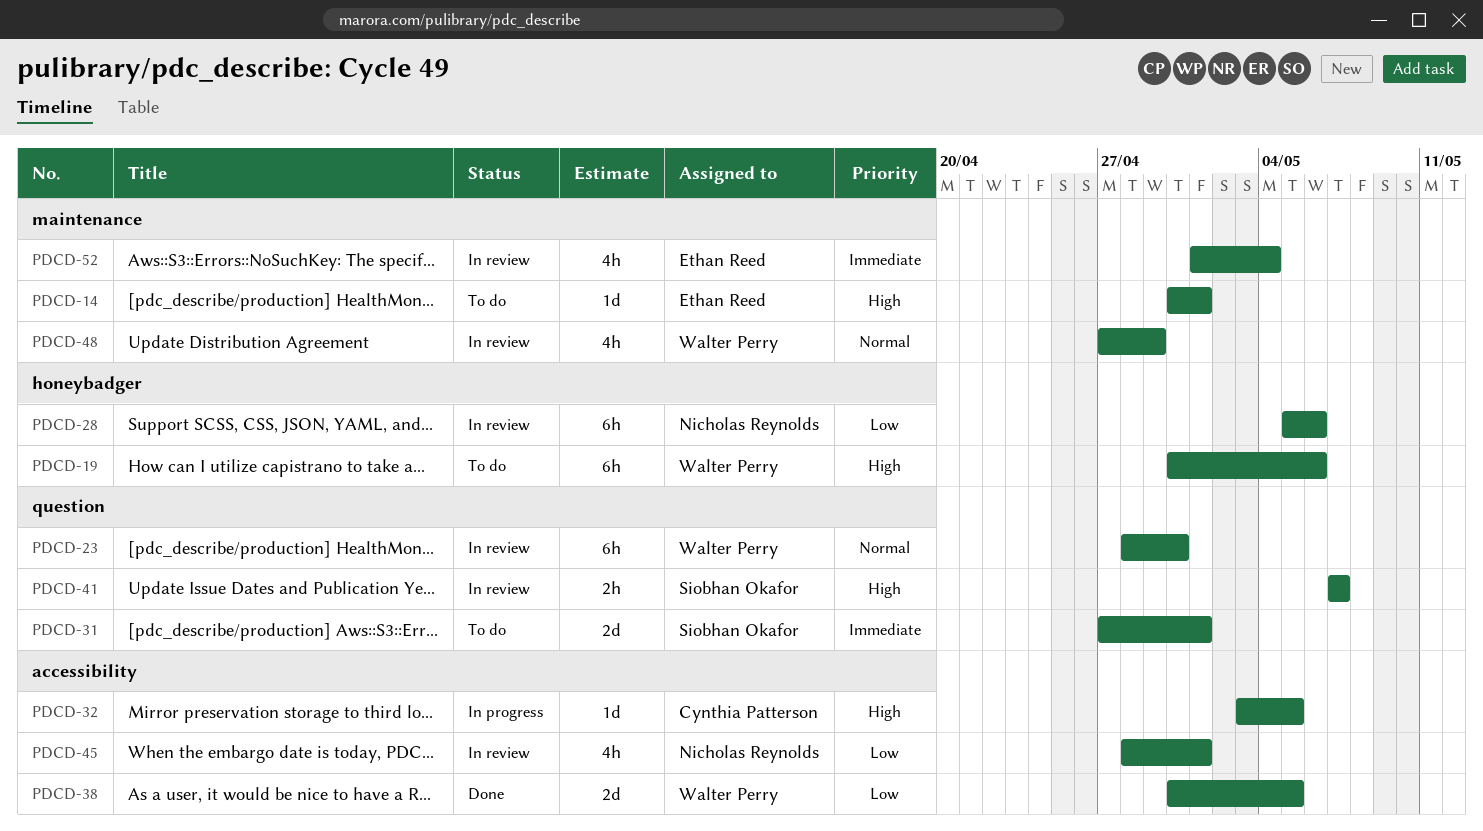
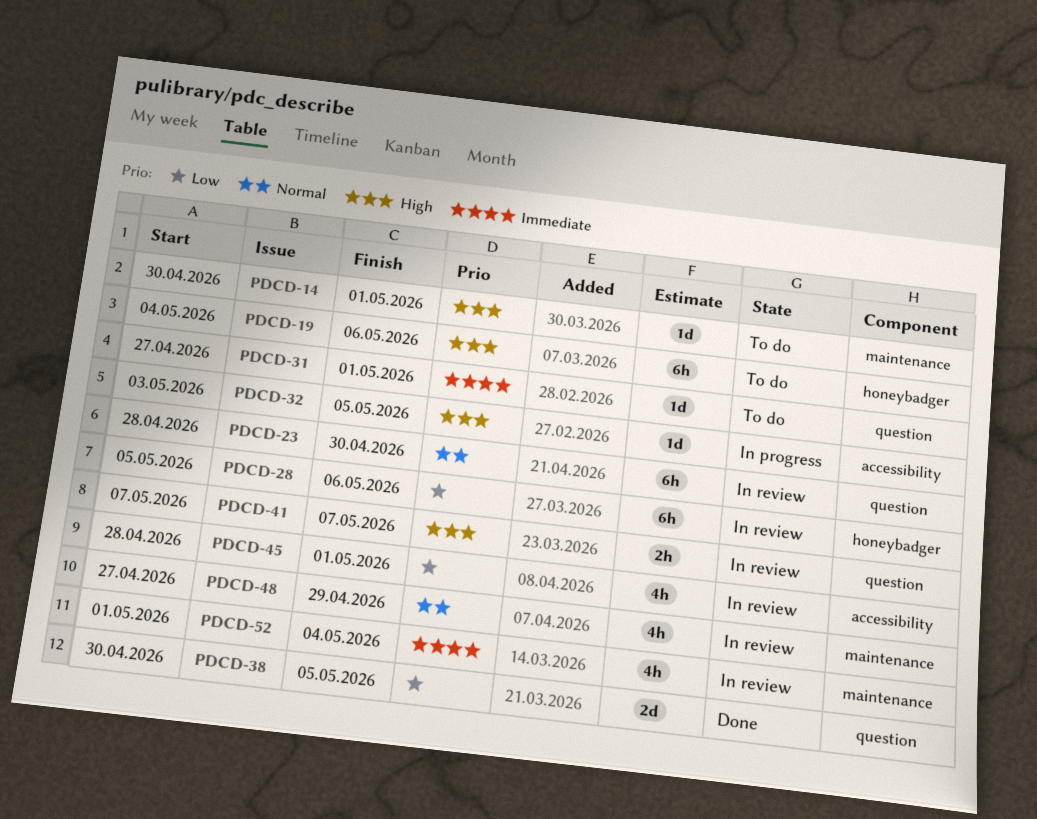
PDCD-19, start: Apr 30 -> May 4
PDCD-31, estimate: 2d -> 1d
PDCD-38, label: accessibility -> question

